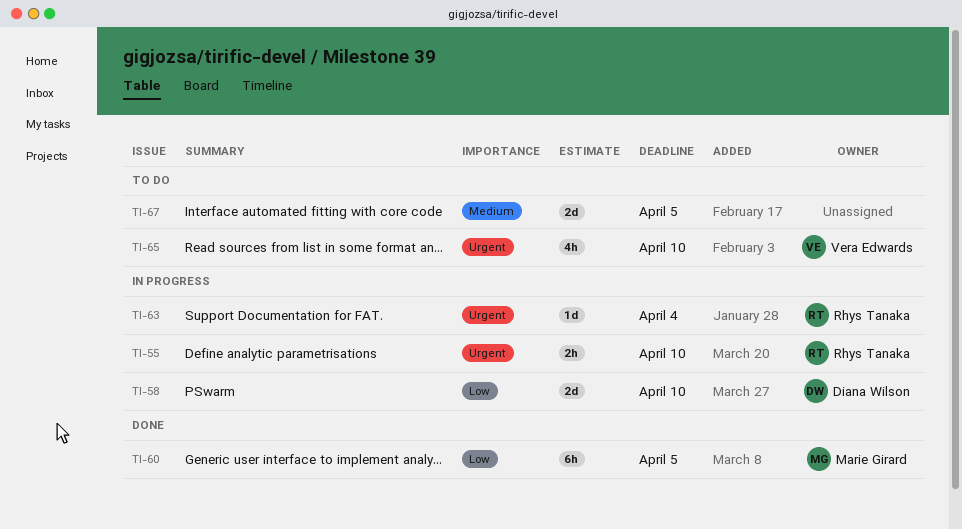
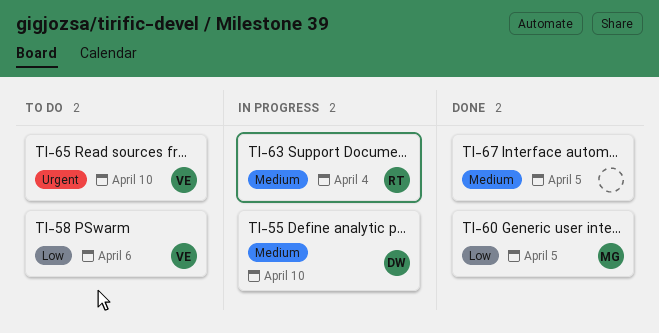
TI-55, owner: Rhys Tanaka -> Diana Wilson
TI-55, priority: Urgent -> Medium
TI-58, status: In progress -> To do
TI-58, owner: Diana Wilson -> Vera Edwards
TI-58, due: Apr 10 -> Apr 6
TI-63, priority: Urgent -> Medium
TI-67, status: To do -> Done

